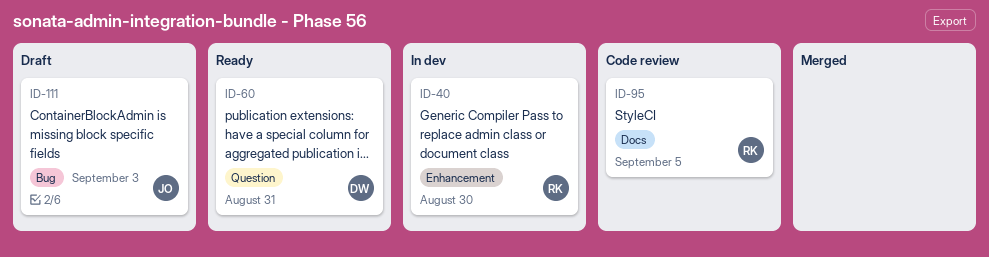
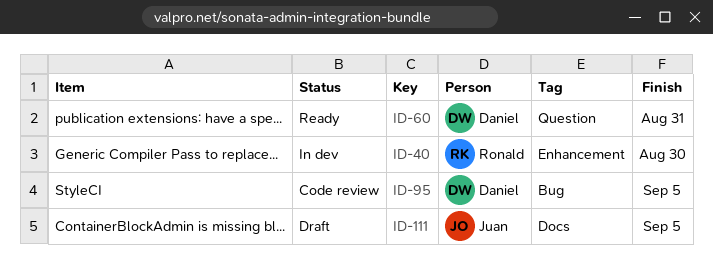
ID-95, owner: Ronald -> Daniel
ID-95, label: Docs -> Bug
ID-111, label: Bug -> Docs
ID-111, due: Sep 3 -> Sep 5

